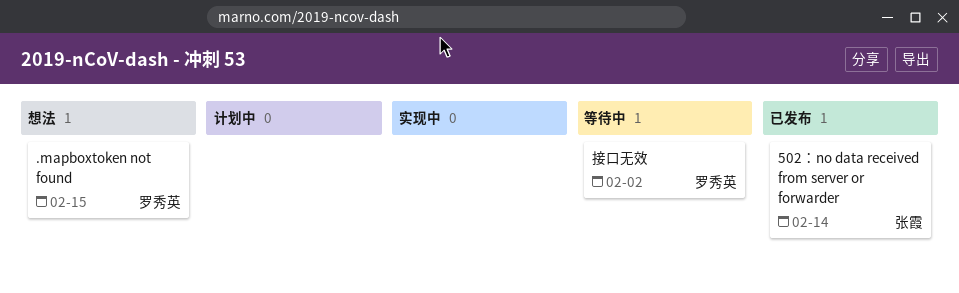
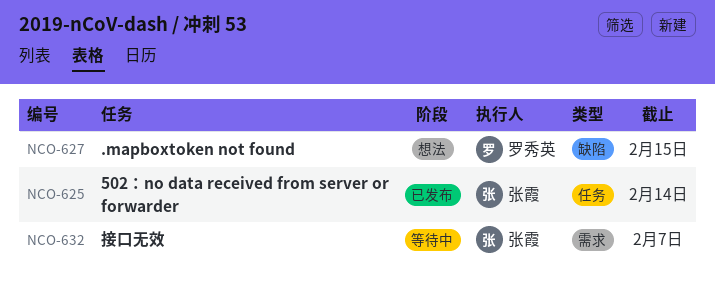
接口无效, owner: 罗秀英 -> 张霞
接口无效, due: Feb 2 -> Feb 7

